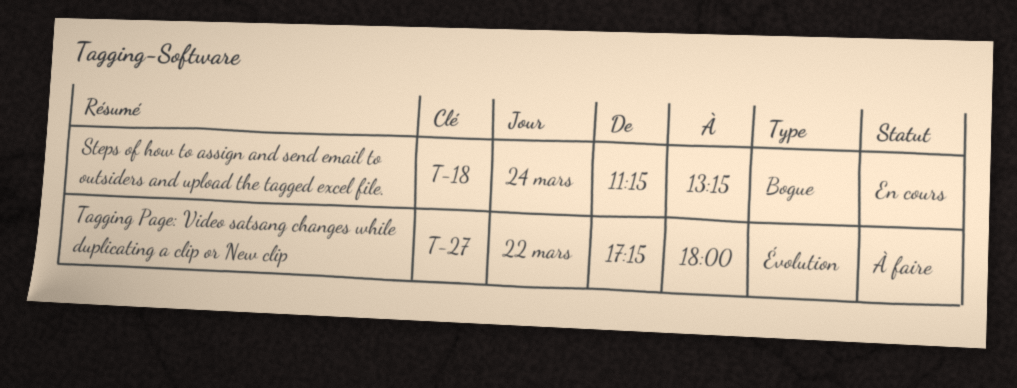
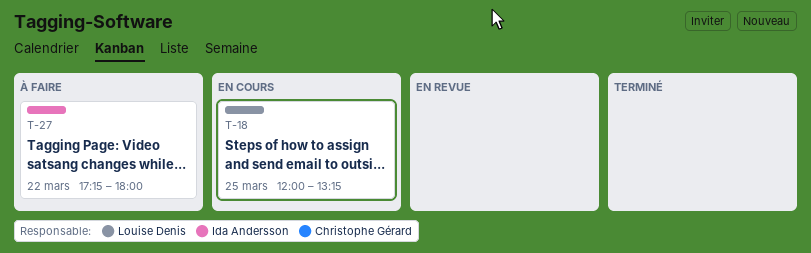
T-18, day: Mar 24 -> Mar 25
T-18, begins: 11:15 -> 12:00

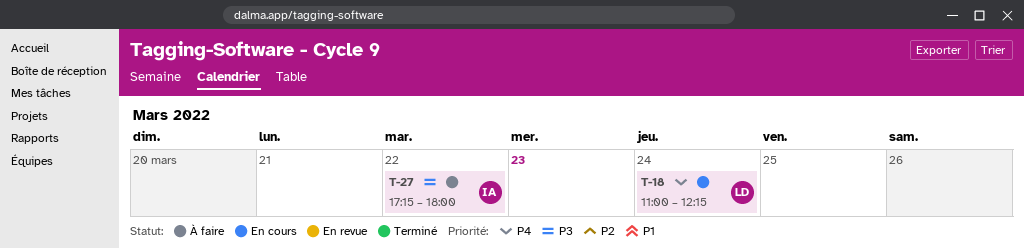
T-18, day: Mar 25 -> Mar 24
T-18, begins: 12:00 -> 11:00
T-18, ends: 13:15 -> 12:15

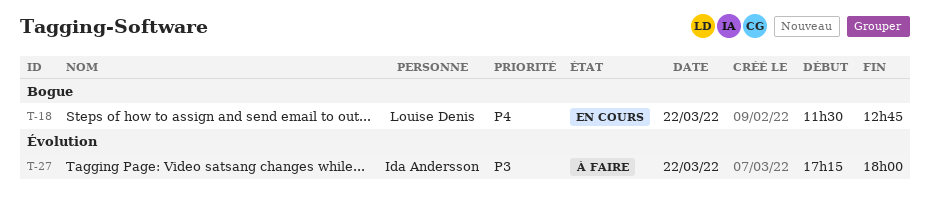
T-18, day: Mar 24 -> Mar 22
T-18, begins: 11:00 -> 11:30
T-18, ends: 12:15 -> 12:45

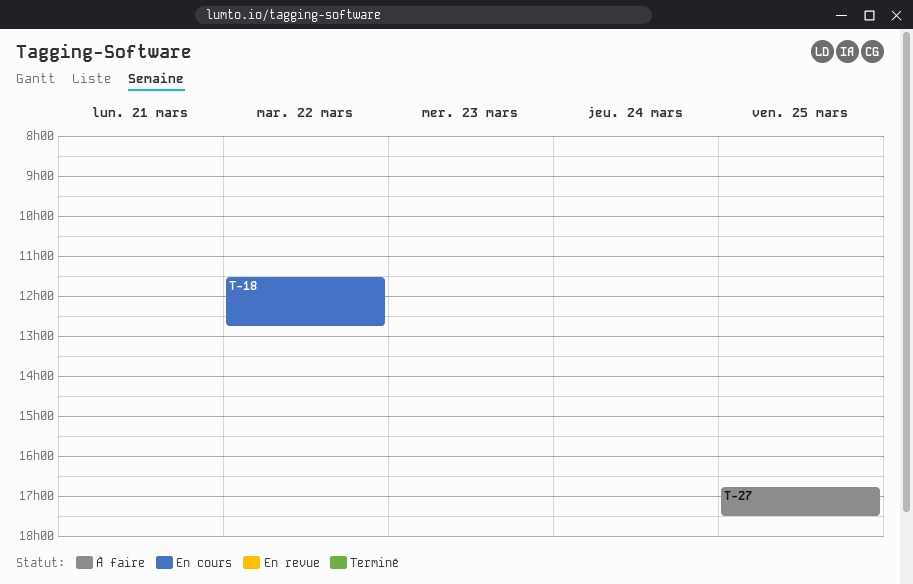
T-27, day: Mar 22 -> Mar 25
T-27, begins: 17:15 -> 16:45
T-27, ends: 18:00 -> 17:30

